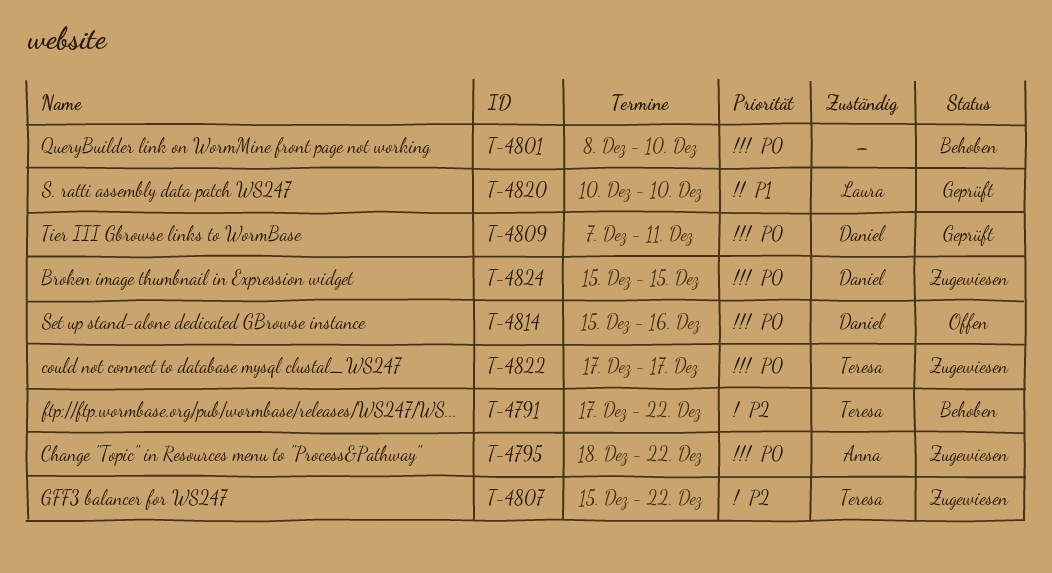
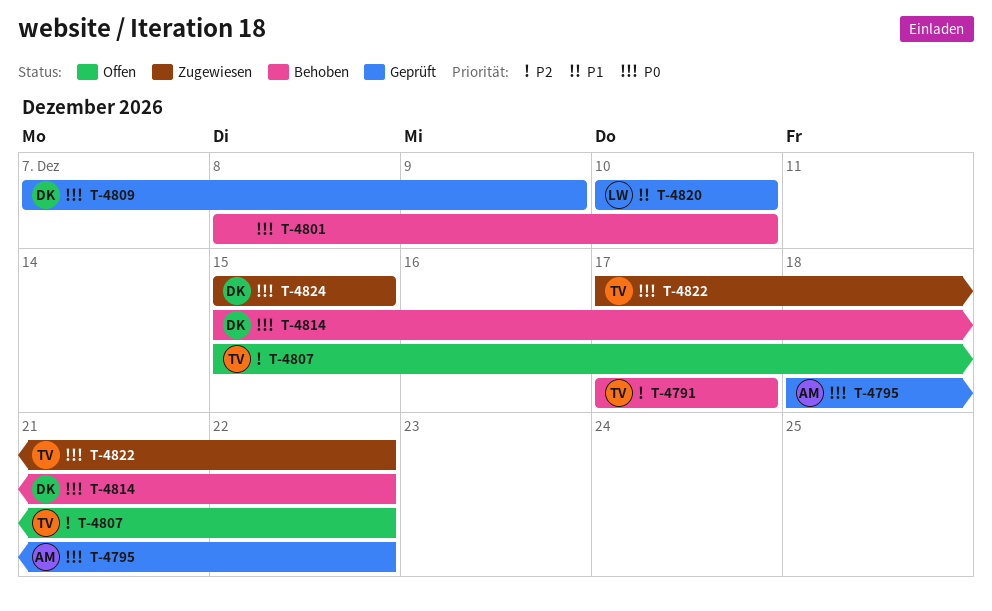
T-4791, due: Dec 22 -> Dec 17
T-4795, status: Zugewiesen -> Geprüft
T-4807, status: Zugewiesen -> Offen
T-4809, due: Dec 11 -> Dec 9
T-4814, status: Offen -> Behoben
T-4814, due: Dec 16 -> Dec 22
T-4822, due: Dec 17 -> Dec 22

